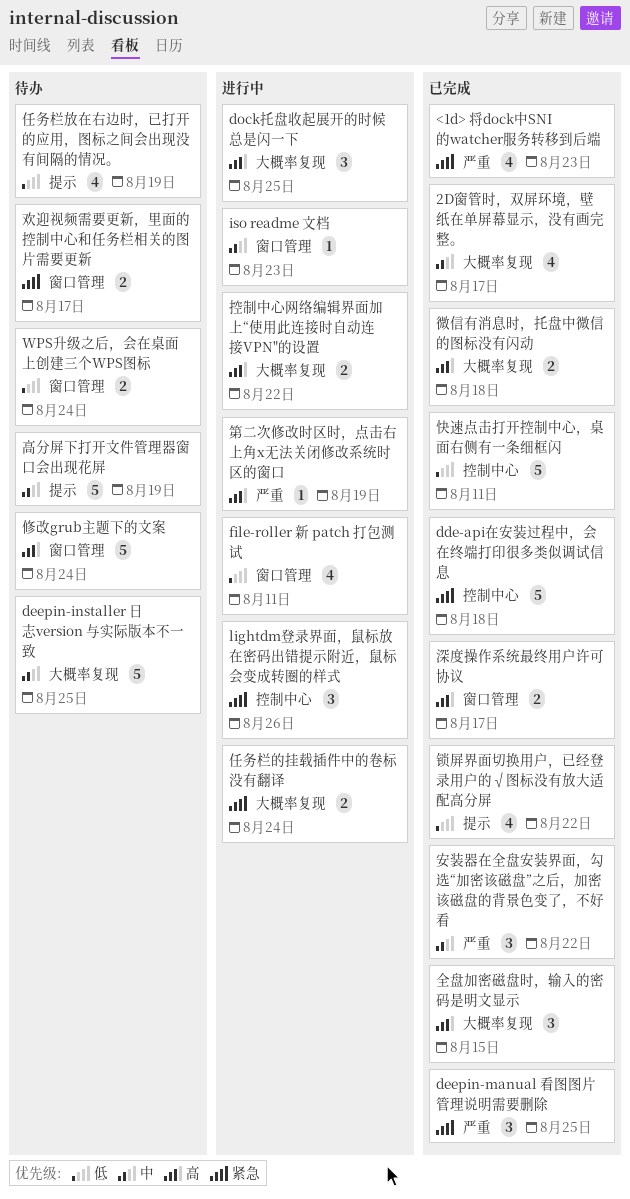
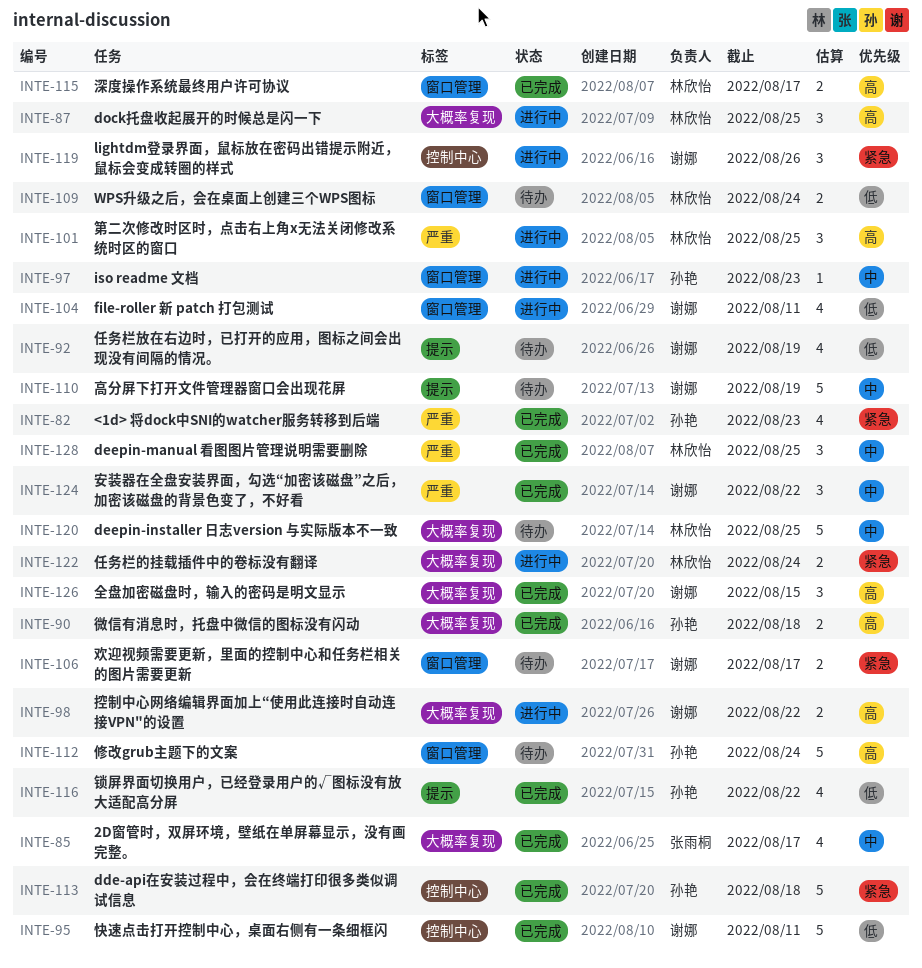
deepin-manual 看图图片管理说明需要删除, priority: 紧急 -> 中
第二次修改时区时，点击右上角x无法关闭修改系统时区的窗口, estimate: 1 -> 3
第二次修改时区时，点击右上角x无法关闭修改系统时区的窗口, due: Aug 19 -> Aug 25

